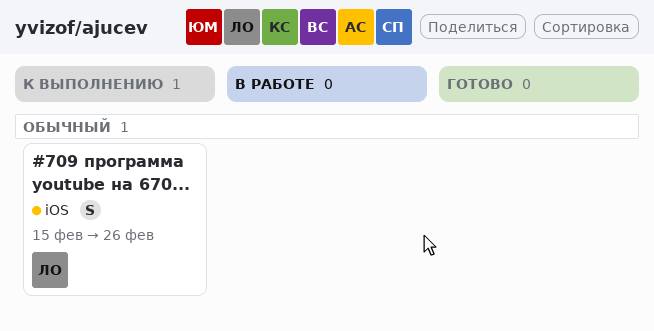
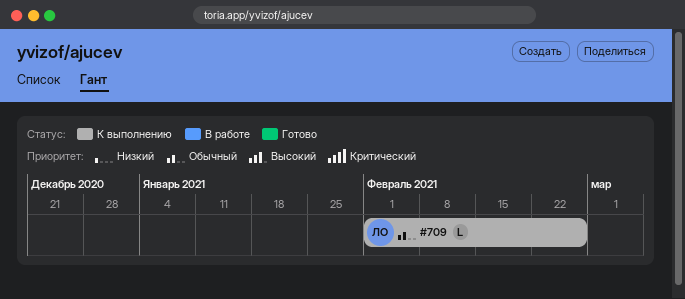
#709, estimate: S -> L
#709, start: Feb 15 -> Feb 1

